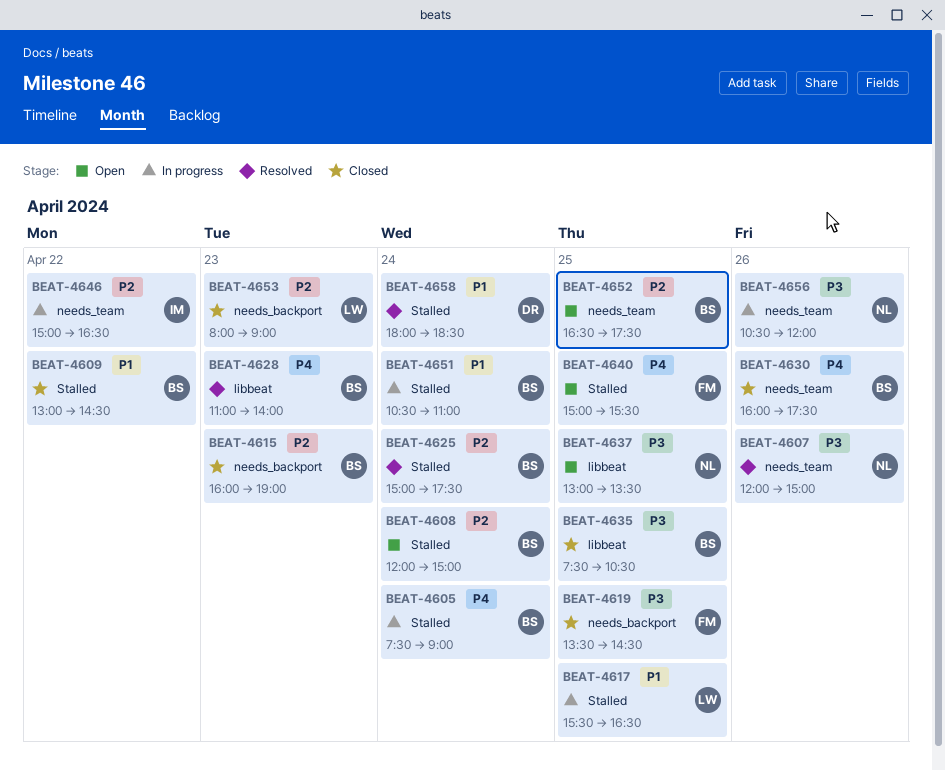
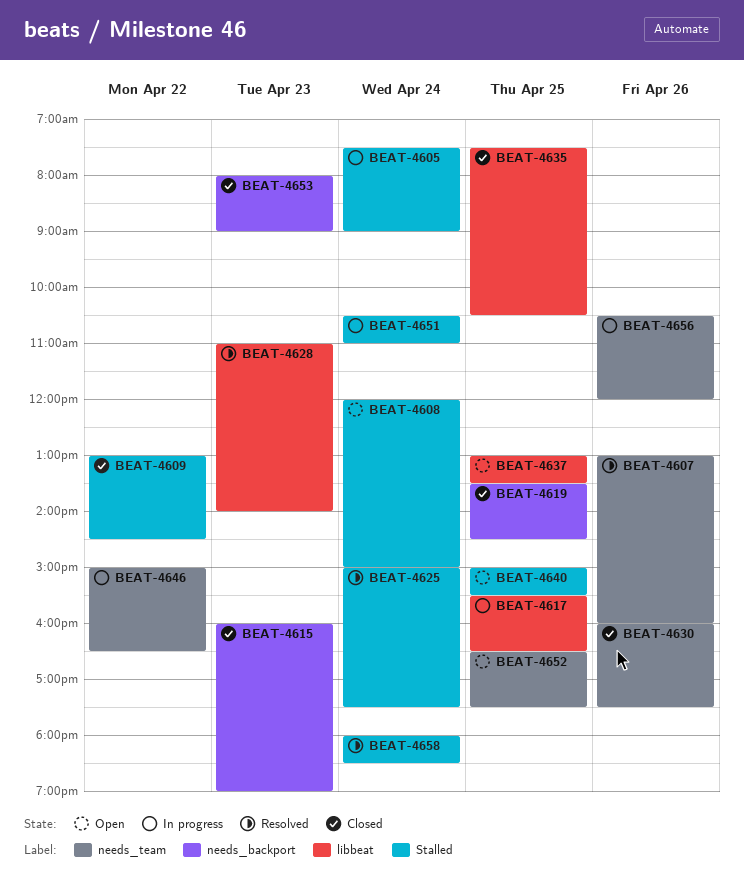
BEAT-4607, begins: 12:00 -> 13:00
BEAT-4607, ends: 15:00 -> 16:00
BEAT-4617, label: Stalled -> libbeat

